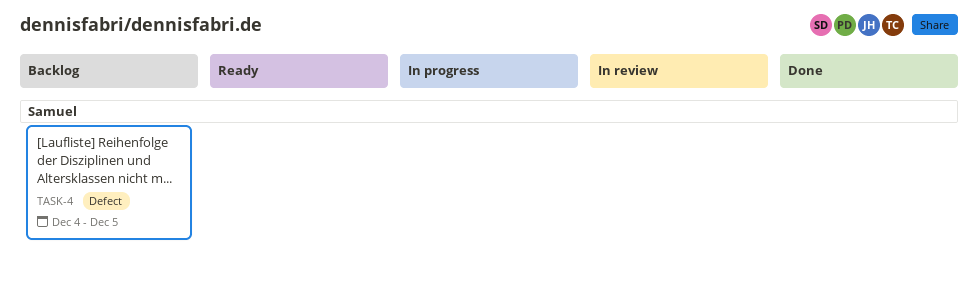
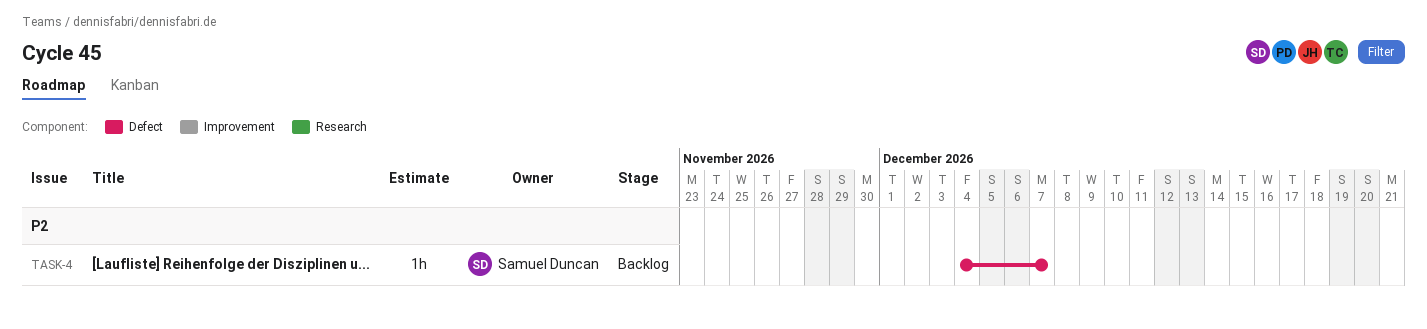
TASK-4, due: Dec 5 -> Dec 7

